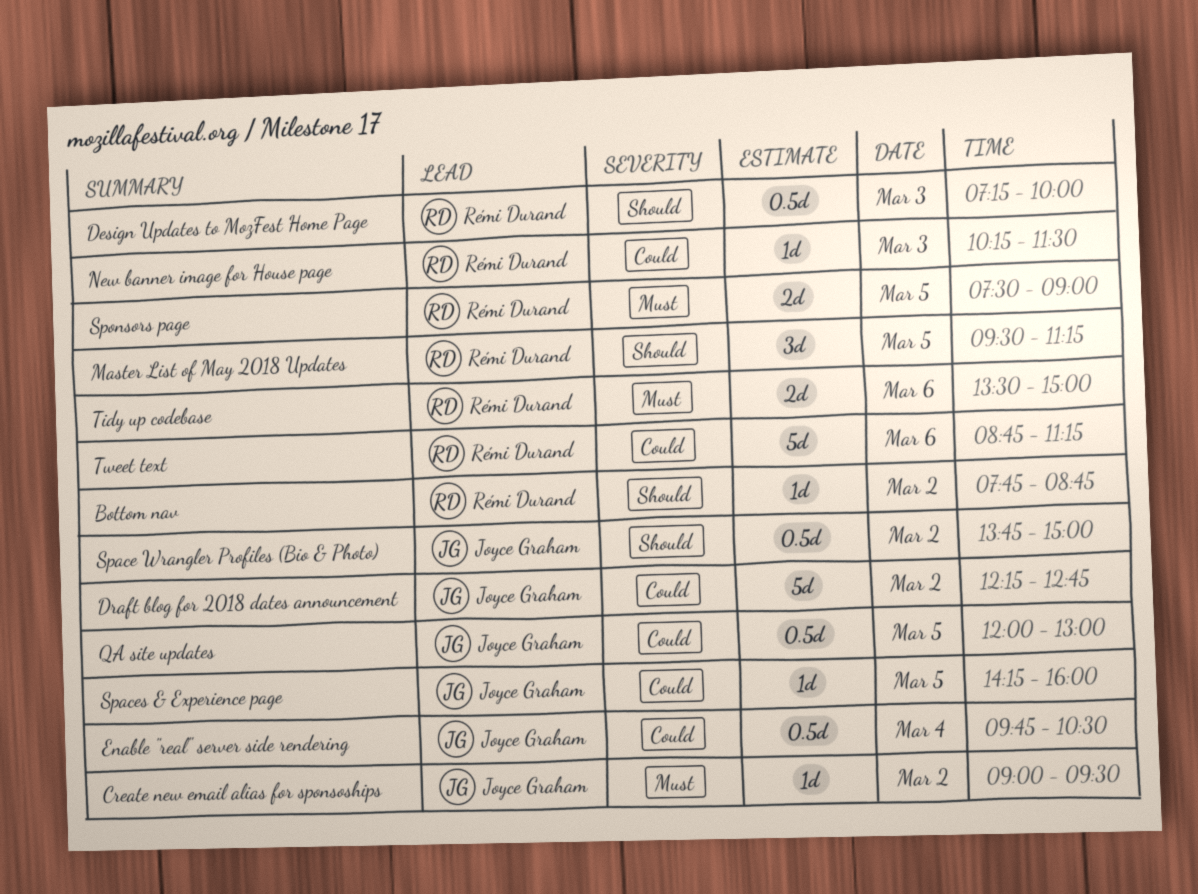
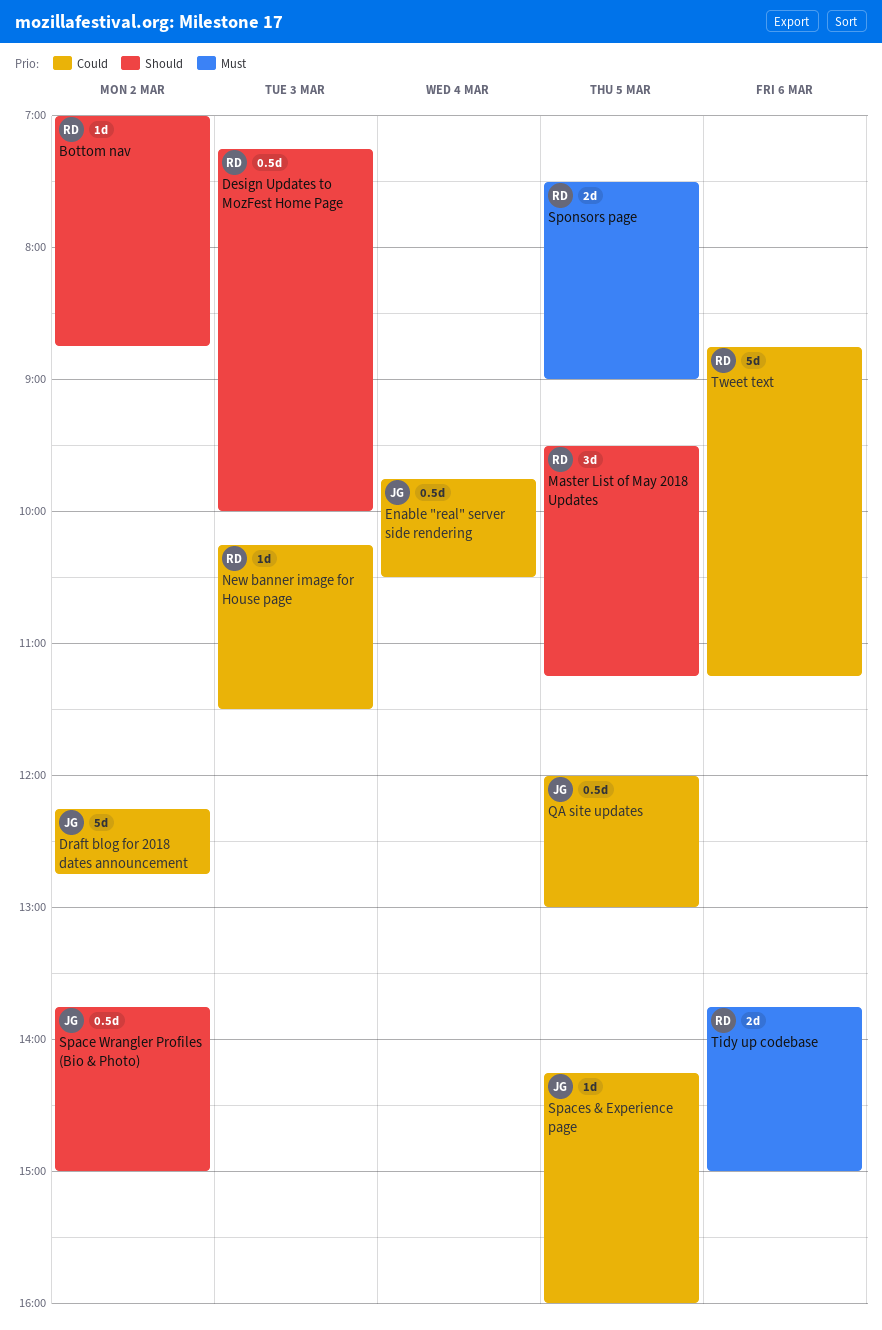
Bottom nav, begins: 07:45 -> 07:00
Create new email alias for sponsoships: present -> none
Tidy up codebase, begins: 13:30 -> 13:45

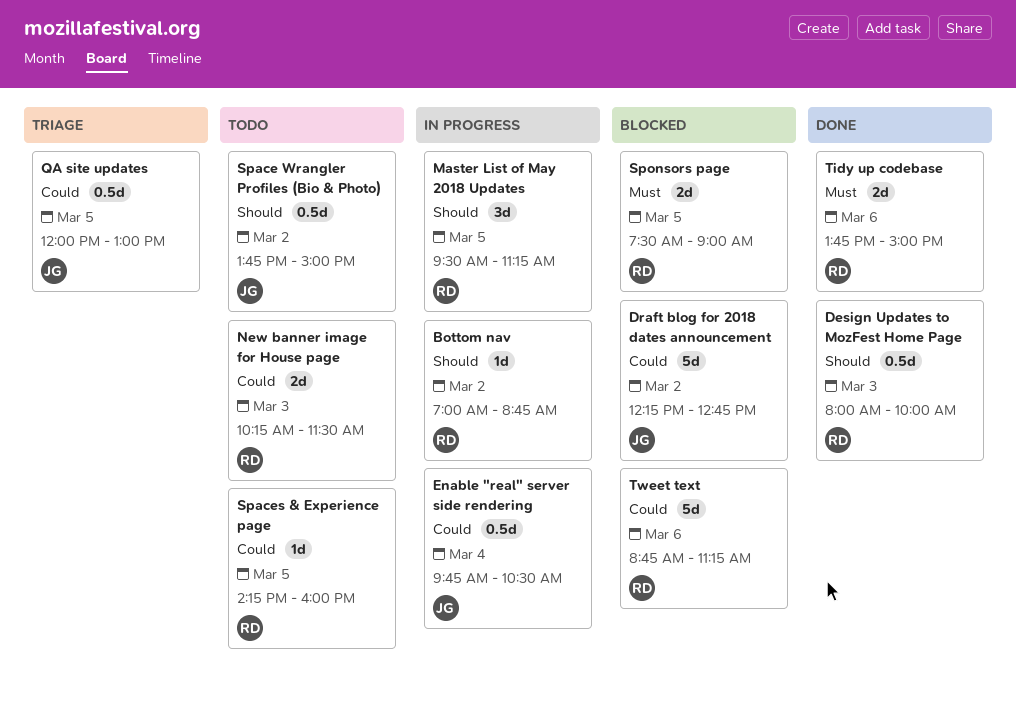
Design Updates to MozFest Home Page, begins: 07:15 -> 08:00
New banner image for House page, estimate: 1d -> 2d
Spaces & Experience page, owner: JG -> RD

